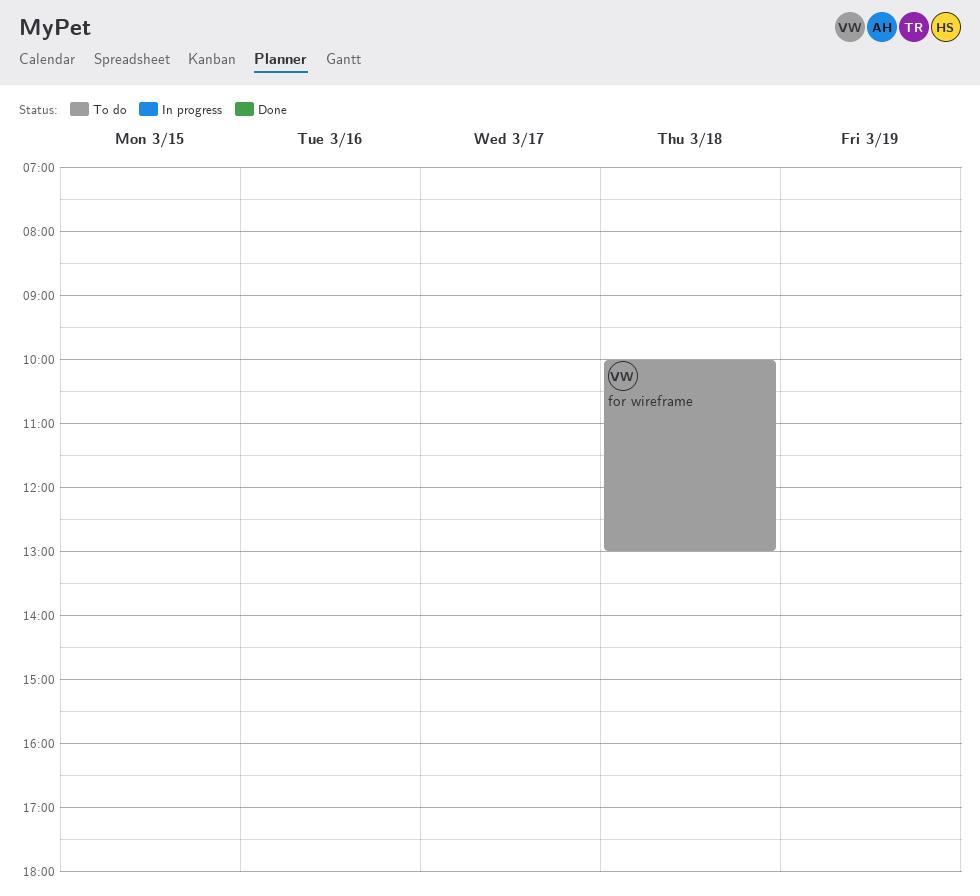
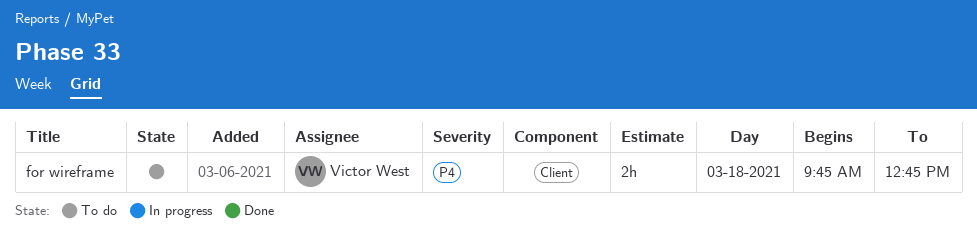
for wireframe, begins: 10:00 -> 09:45
for wireframe, ends: 13:00 -> 12:45

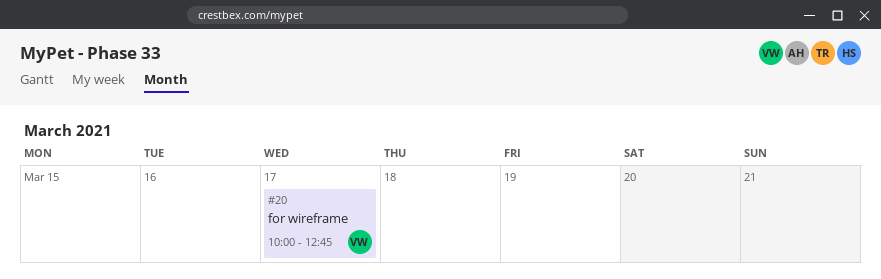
for wireframe, day: Mar 18 -> Mar 17
for wireframe, begins: 09:45 -> 10:00

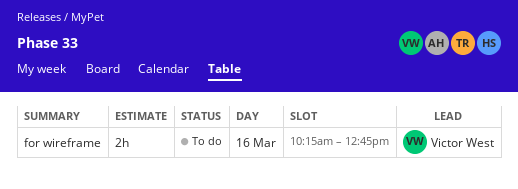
for wireframe, day: Mar 17 -> Mar 16
for wireframe, begins: 10:00 -> 10:15

